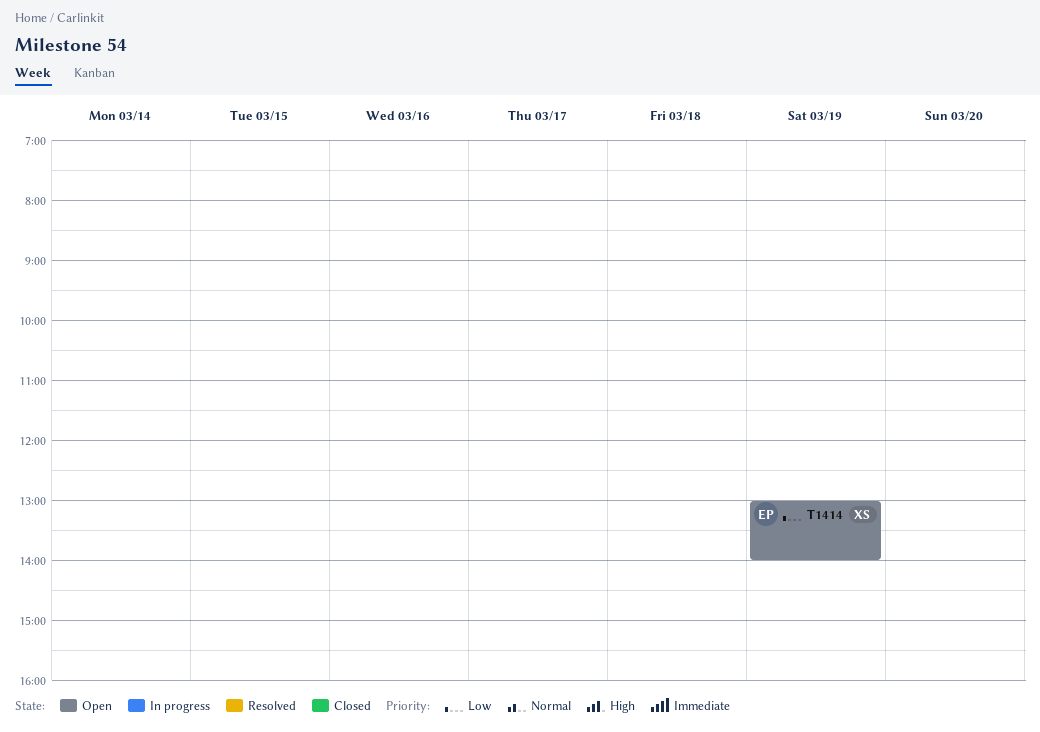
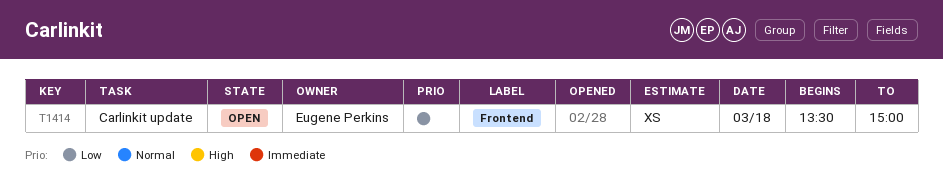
T1414, day: Mar 19 -> Mar 18
T1414, begins: 13:00 -> 13:30
T1414, ends: 14:00 -> 15:00

